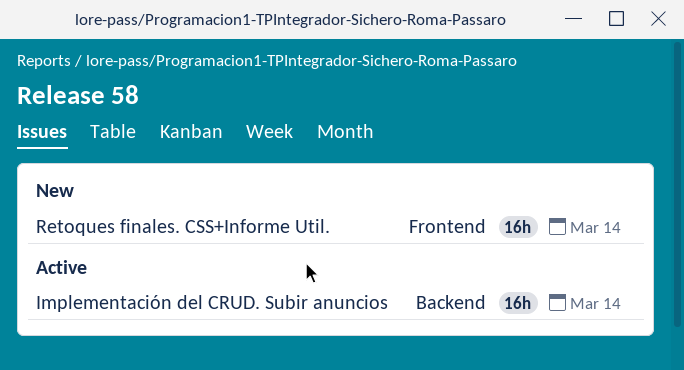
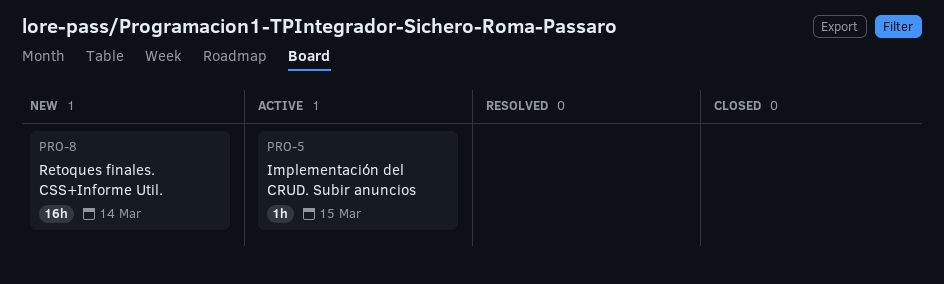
Implementación del CRUD. Subir anuncios, estimate: 16h -> 1h
Implementación del CRUD. Subir anuncios, due: Mar 14 -> Mar 15

